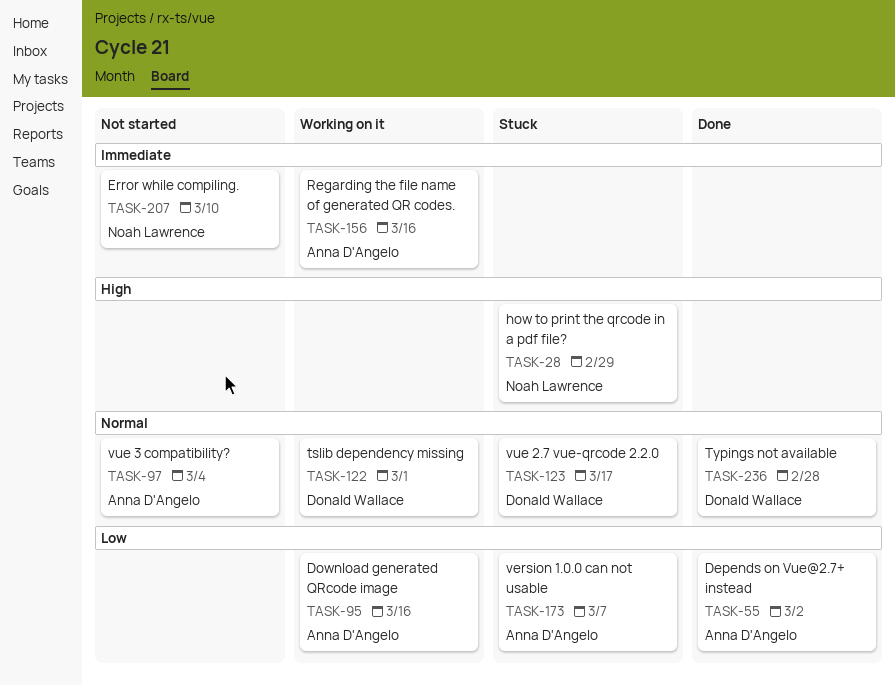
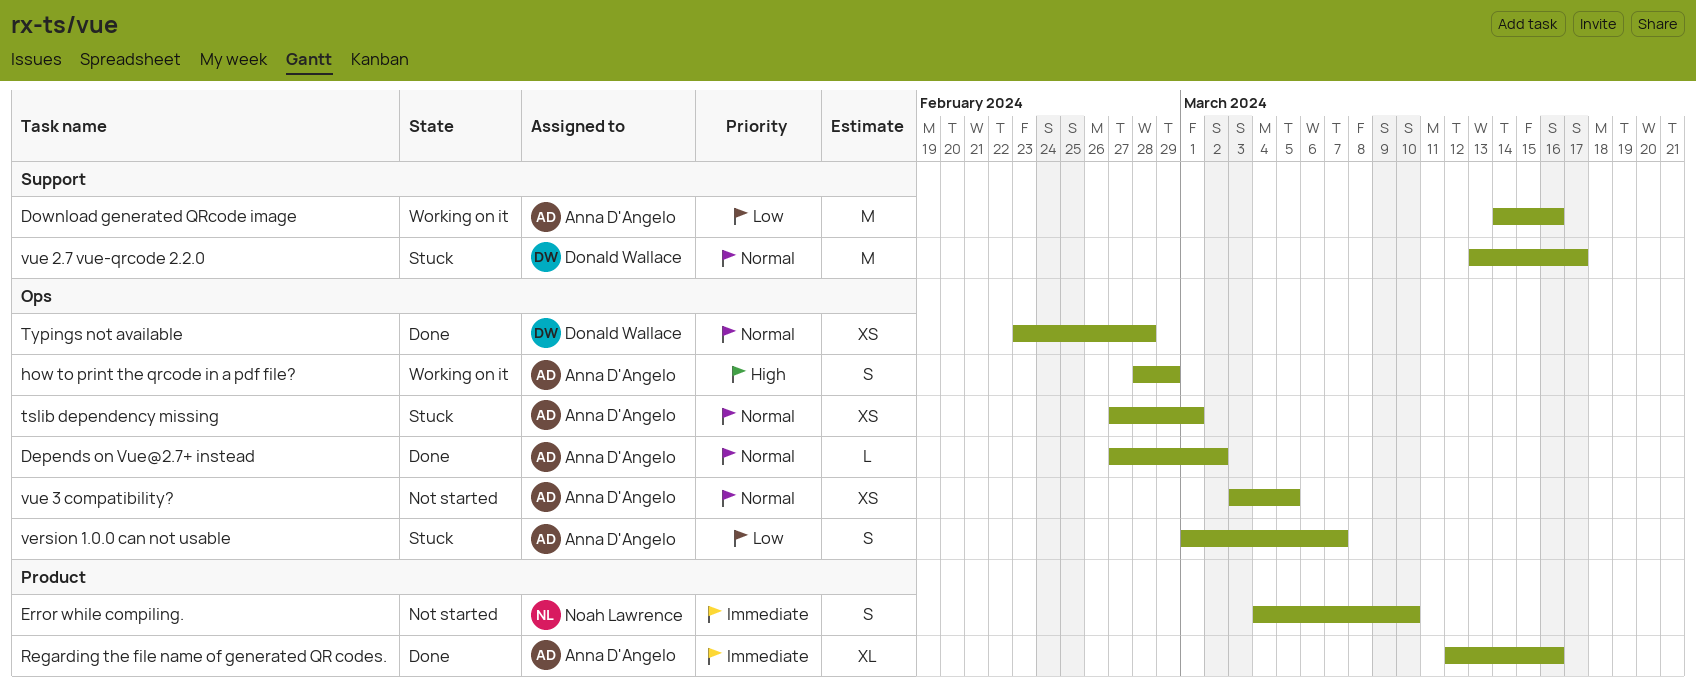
Depends on Vue@2.7+ instead, priority: Low -> Normal
how to print the qrcode in a pdf file?, status: Stuck -> Working on it
how to print the qrcode in a pdf file?, owner: Noah Lawrence -> Anna D'Angelo
Regarding the file name of generated QR codes., status: Working on it -> Done
tslib dependency missing, status: Working on it -> Stuck
tslib dependency missing, owner: Donald Wallace -> Anna D'Angelo
vue 3 compatibility?, due: Mar 4 -> Mar 5

